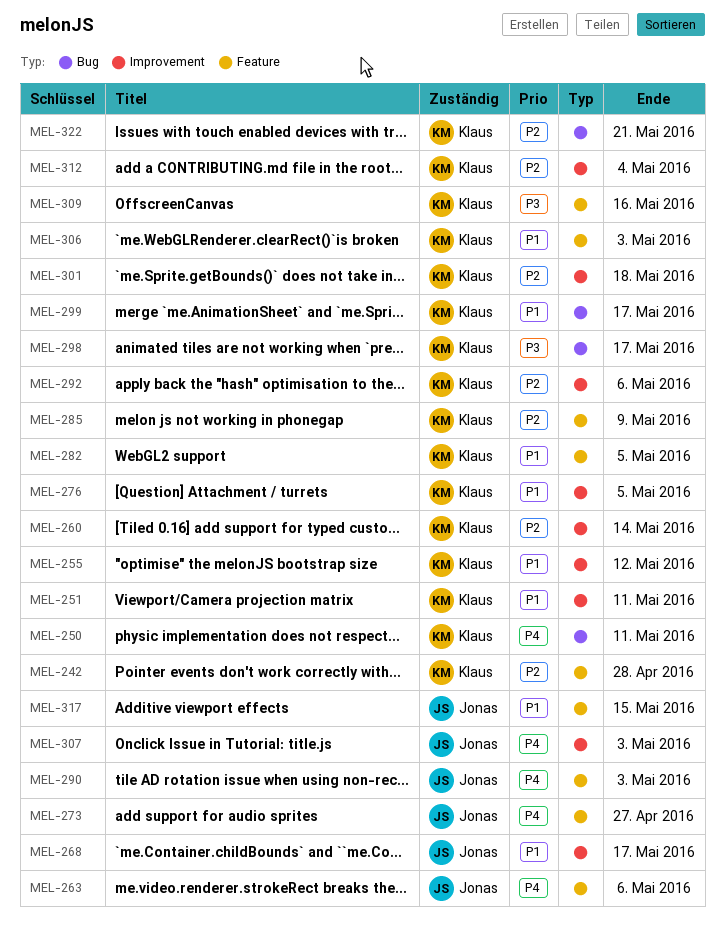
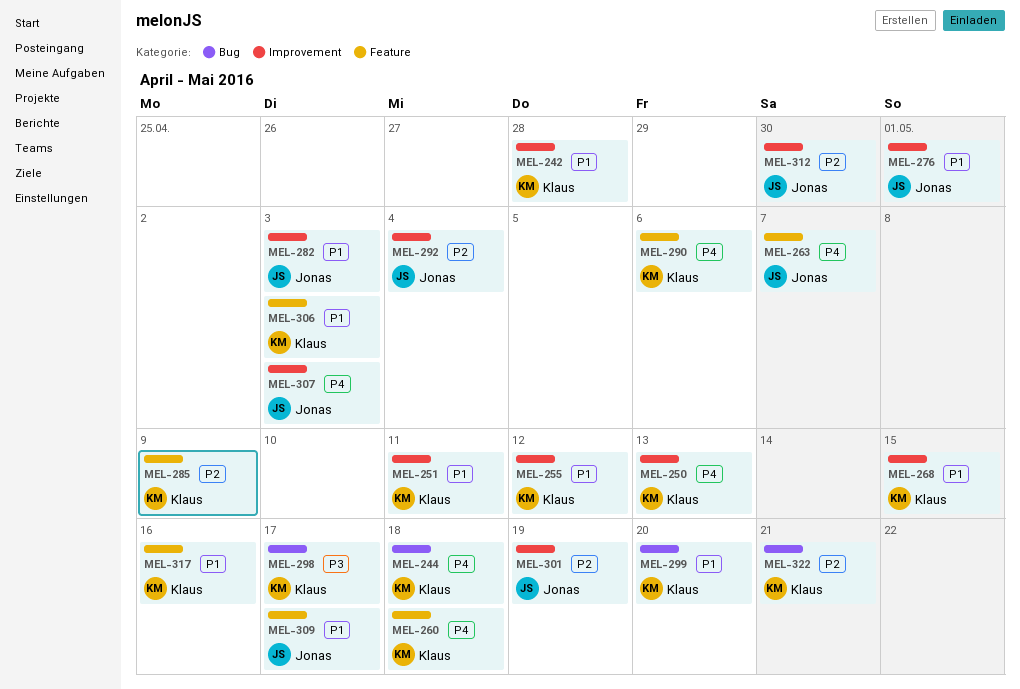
MEL-242, priority: P2 -> P1
MEL-242, label: Feature -> Improvement
MEL-244: none -> present
MEL-250, label: Bug -> Improvement
MEL-250, due: May 11 -> May 13
MEL-260, priority: P2 -> P4
MEL-260, label: Improvement -> Feature
MEL-260, due: May 14 -> May 18
MEL-263, due: May 6 -> May 7
MEL-268, owner: Jonas -> Klaus
MEL-268, due: May 17 -> May 15
MEL-273: present -> none
MEL-276, owner: Klaus -> Jonas
MEL-276, due: May 5 -> May 1
MEL-282, owner: Klaus -> Jonas
MEL-282, label: Feature -> Improvement
MEL-282, due: May 5 -> May 3
MEL-290, owner: Jonas -> Klaus
MEL-290, due: May 3 -> May 6
MEL-292, owner: Klaus -> Jonas
MEL-292, due: May 6 -> May 4
MEL-299, due: May 17 -> May 20
MEL-301, owner: Klaus -> Jonas
MEL-301, due: May 18 -> May 19
MEL-309, owner: Klaus -> Jonas
MEL-309, priority: P3 -> P1
MEL-309, due: May 16 -> May 17
MEL-312, owner: Klaus -> Jonas
MEL-312, due: May 4 -> Apr 30
MEL-317, owner: Jonas -> Klaus
MEL-317, due: May 15 -> May 16

